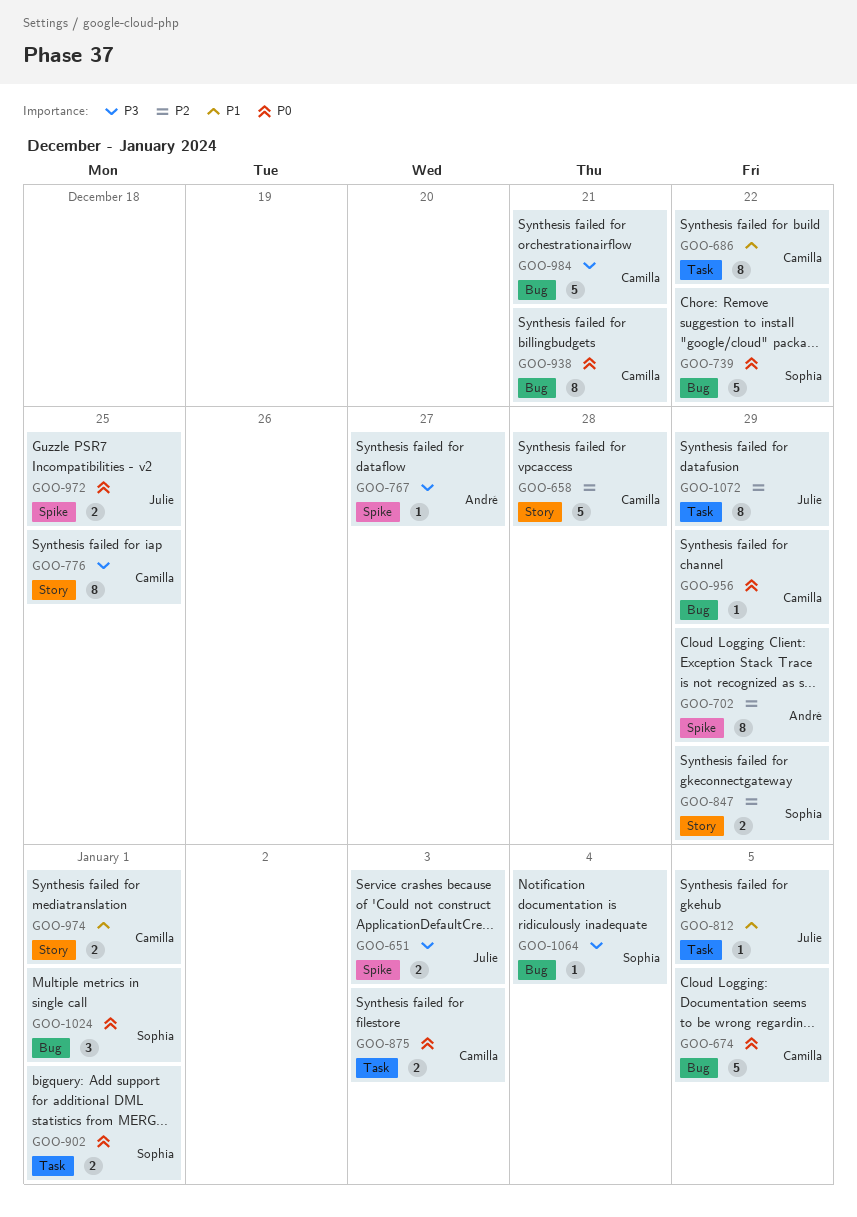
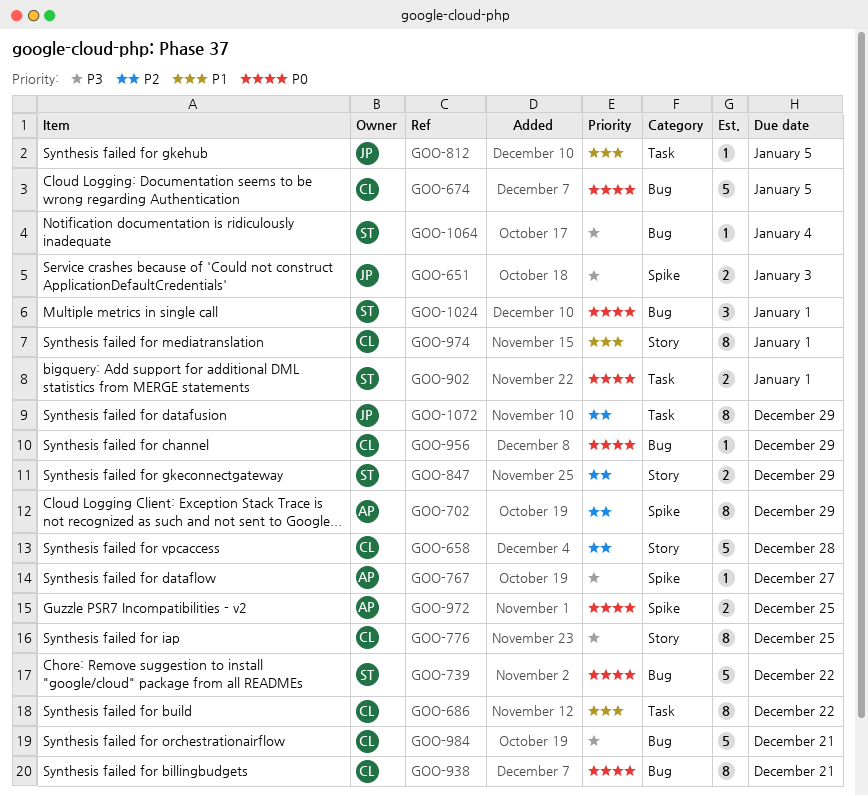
GOO-875: present -> none
GOO-972, owner: Julie -> André
GOO-974, estimate: 2 -> 8

